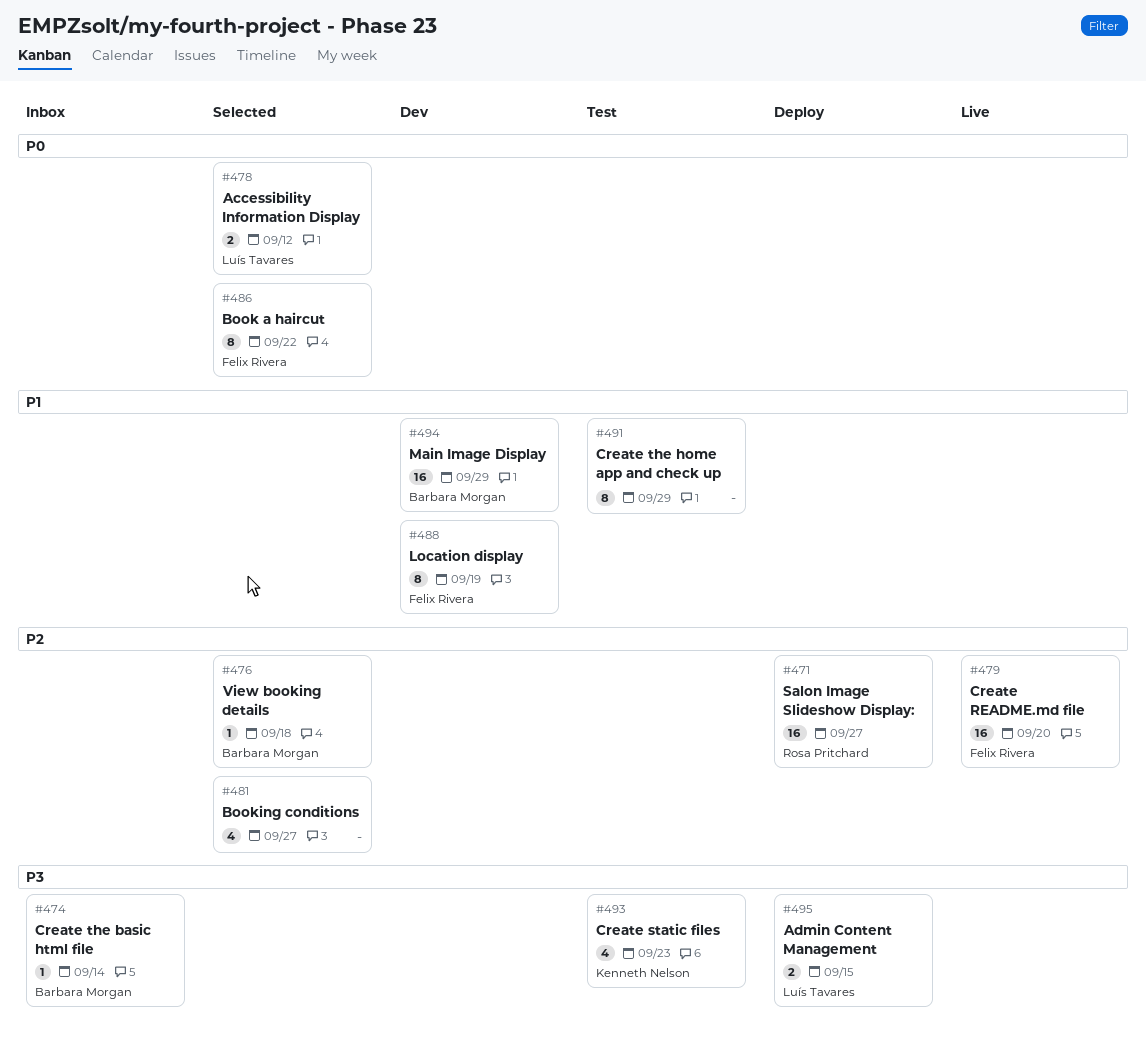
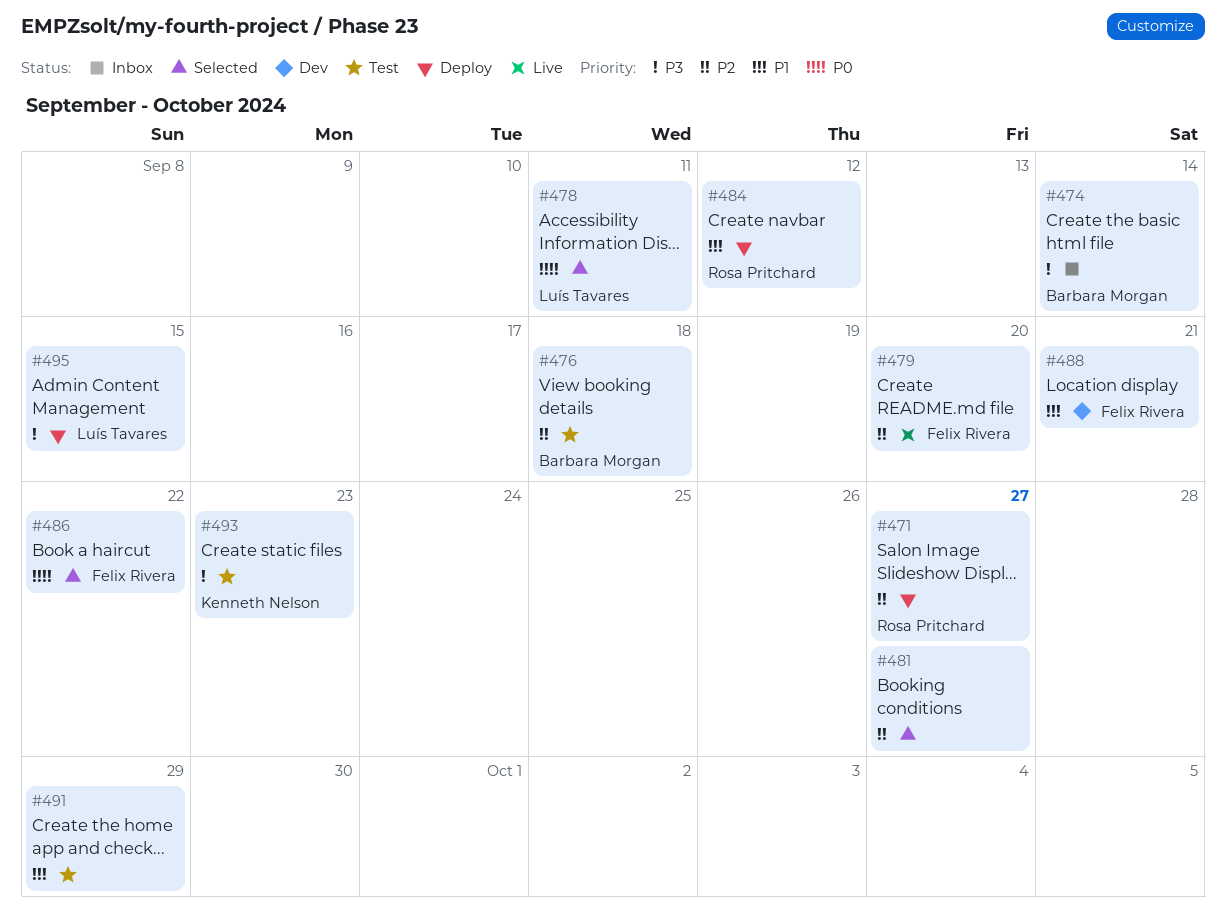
#476, status: Selected -> Test
#478, due: Sep 12 -> Sep 11
#484: none -> present
#488, due: Sep 19 -> Sep 21
#494: present -> none

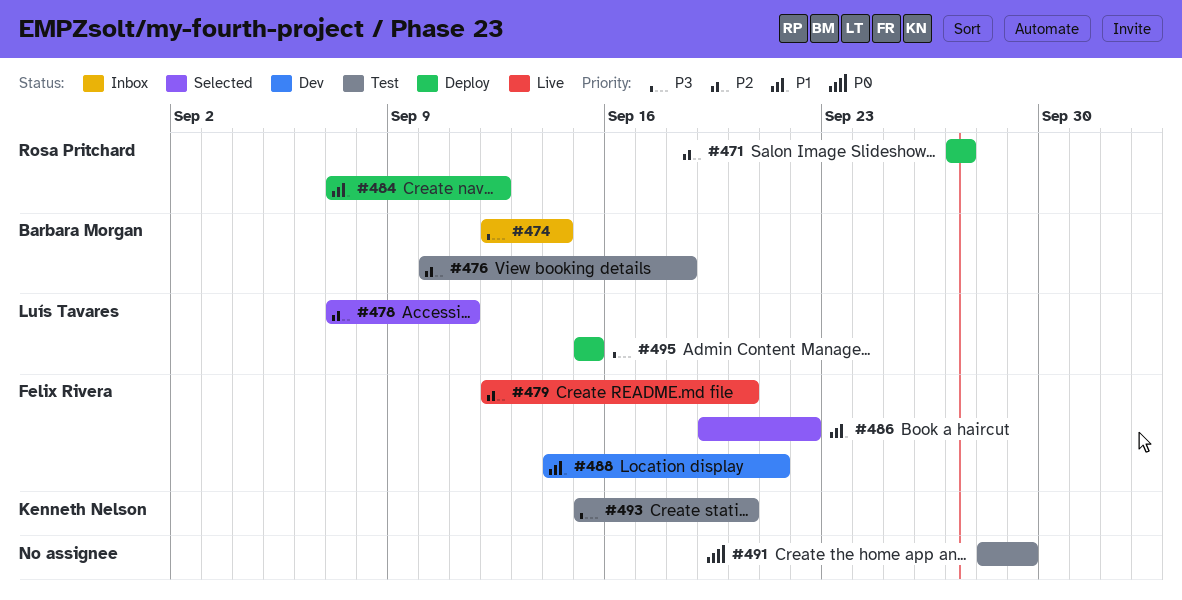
#478, priority: P0 -> P2
#481: present -> none
#486, priority: P0 -> P1
#491, priority: P1 -> P0
#493, due: Sep 23 -> Sep 20

